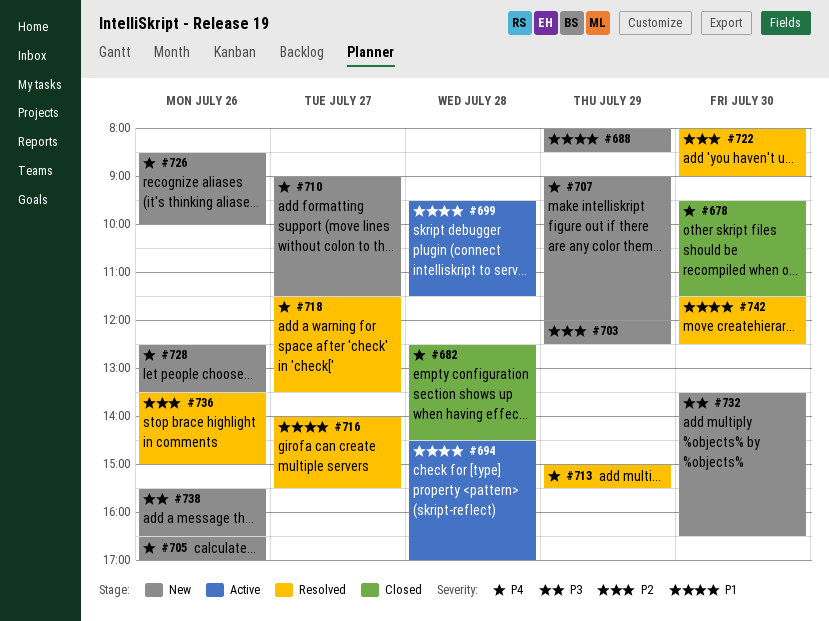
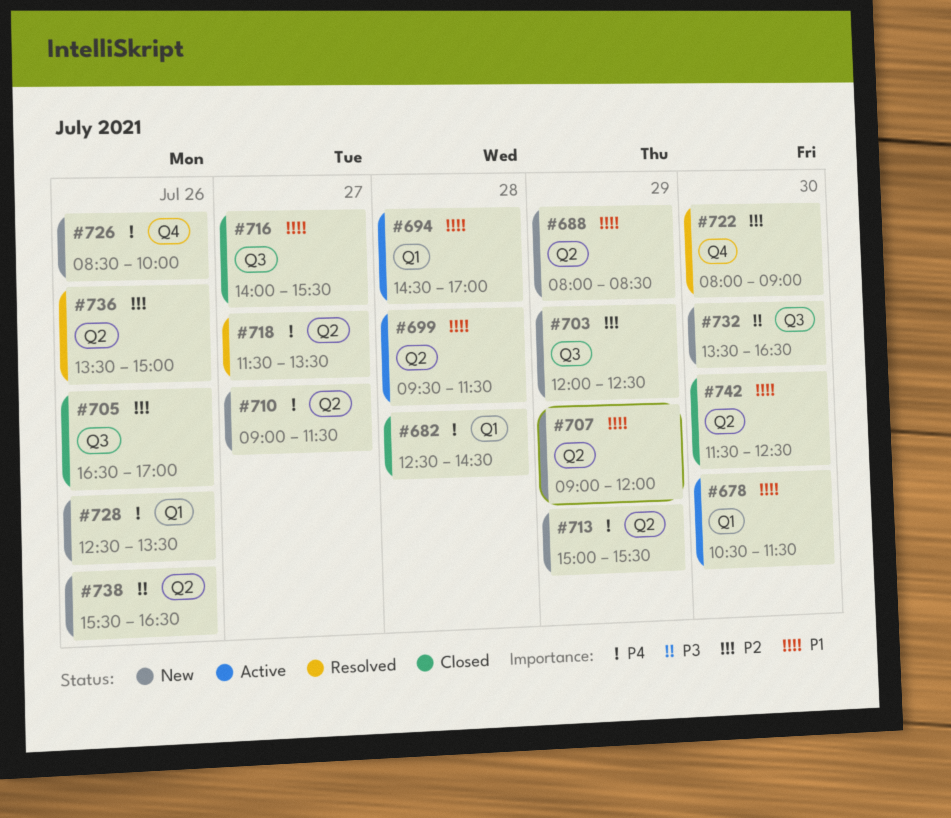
#678, status: Closed -> Active
#678, priority: P4 -> P1
#678, begins: 09:30 -> 10:30
#705, status: New -> Closed
#705, priority: P4 -> P2
#707, priority: P4 -> P1
#713, status: Resolved -> New
#716, status: Resolved -> Closed
#742, status: Resolved -> Closed

